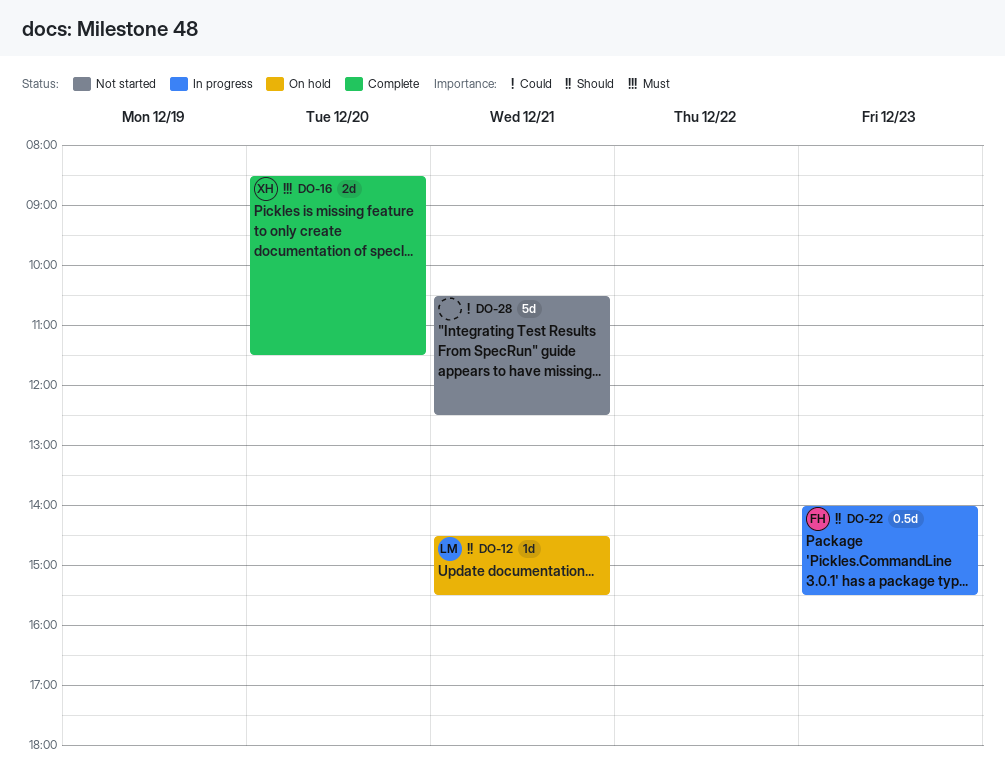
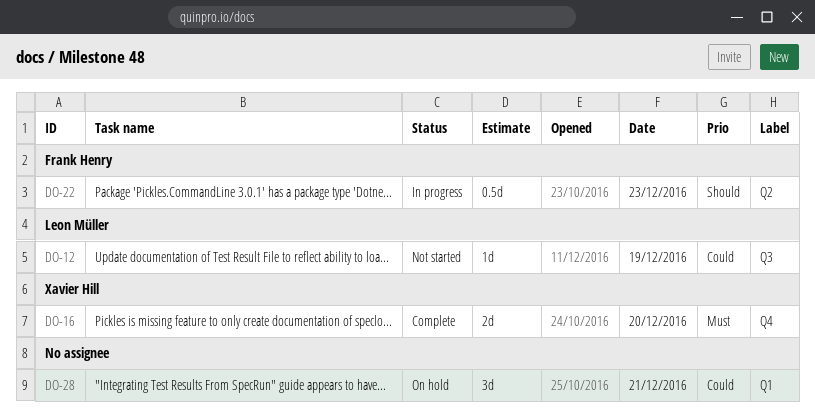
DO-12, status: On hold -> Not started
DO-12, priority: Should -> Could
DO-12, day: Dec 21 -> Dec 19
DO-28, status: Not started -> On hold
DO-28, estimate: 5d -> 3d

